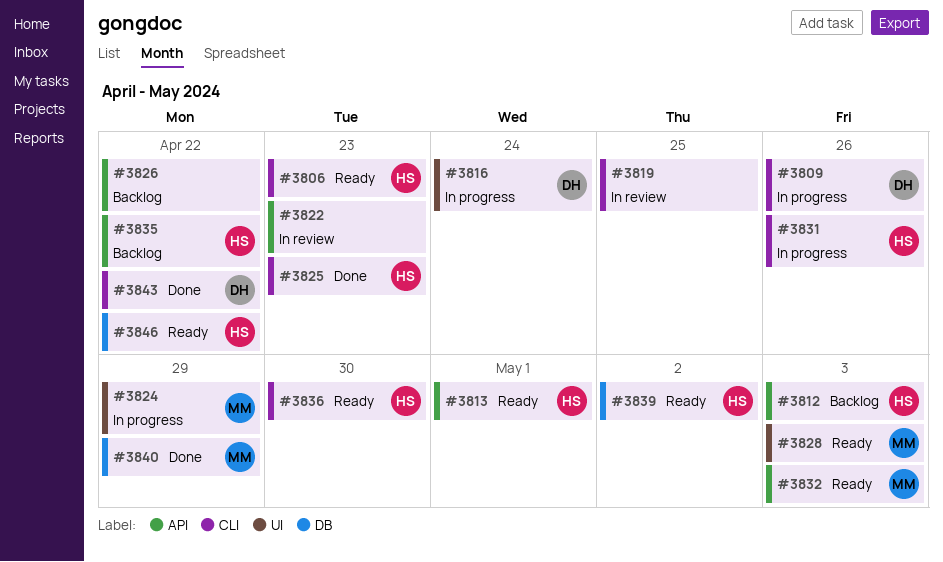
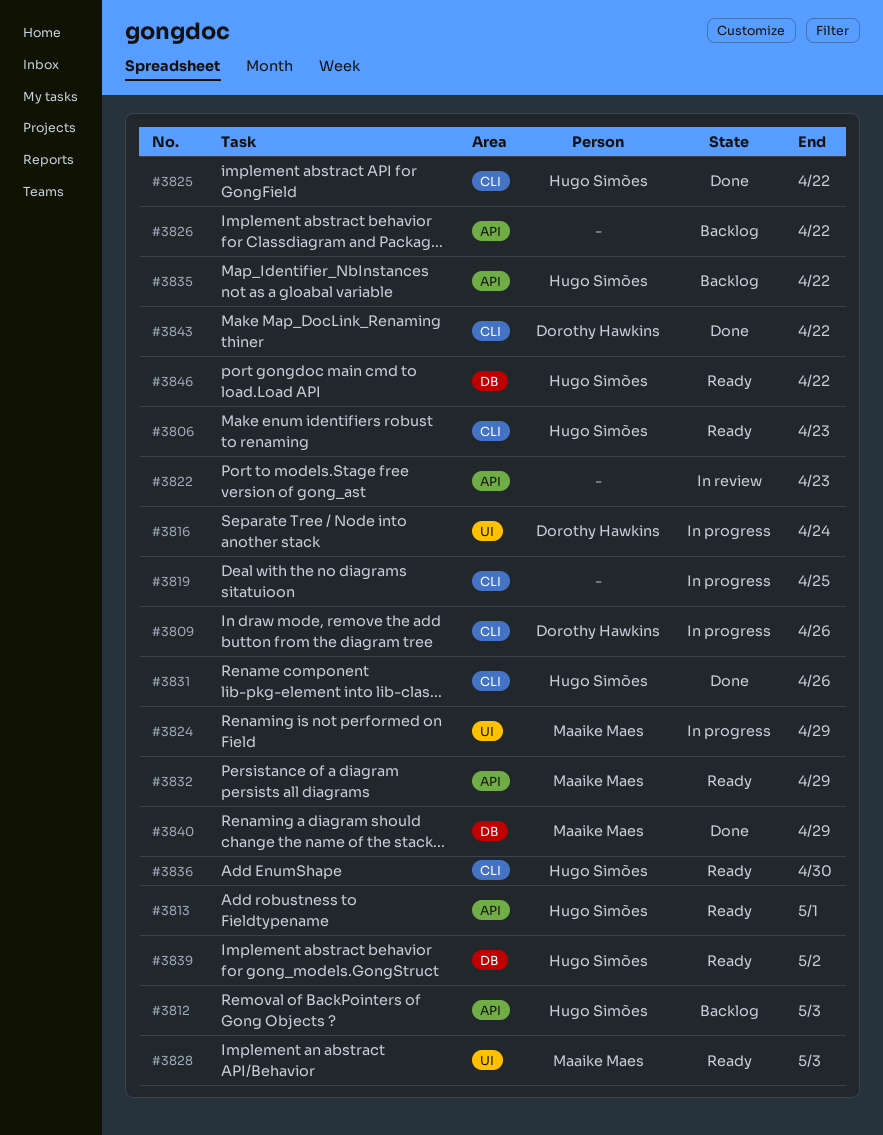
#3819, status: In review -> In progress
#3825, due: Apr 23 -> Apr 22
#3831, status: In progress -> Done
#3832, due: May 3 -> Apr 29

